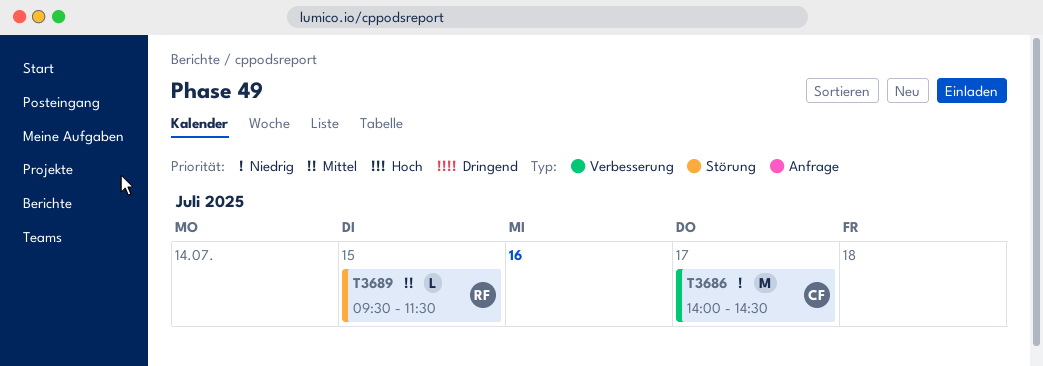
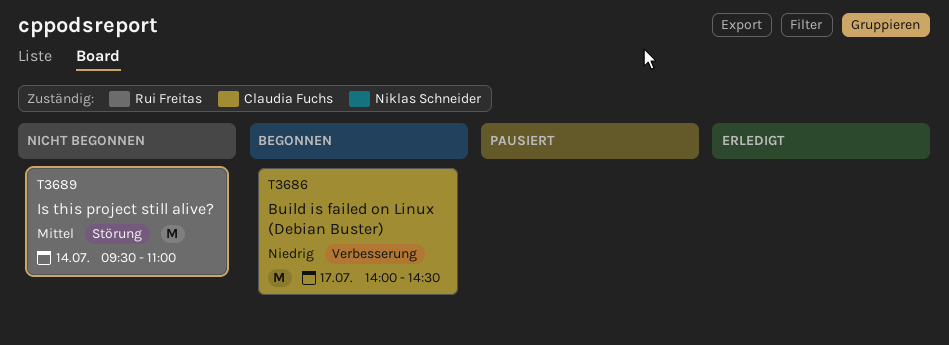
T3689, estimate: L -> M
T3689, day: Jul 15 -> Jul 14
T3689, ends: 11:30 -> 11:00

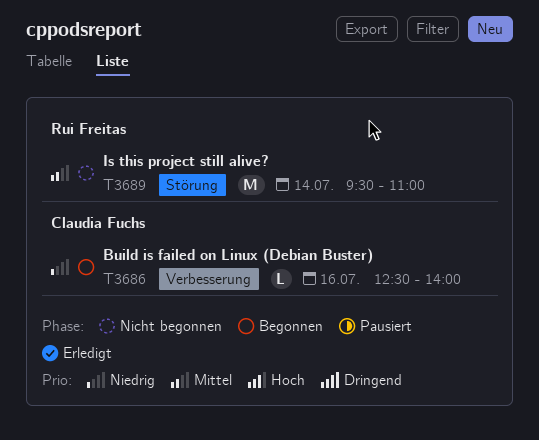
T3686, estimate: M -> L
T3686, day: Jul 17 -> Jul 16
T3686, begins: 14:00 -> 12:30
T3686, ends: 14:30 -> 14:00

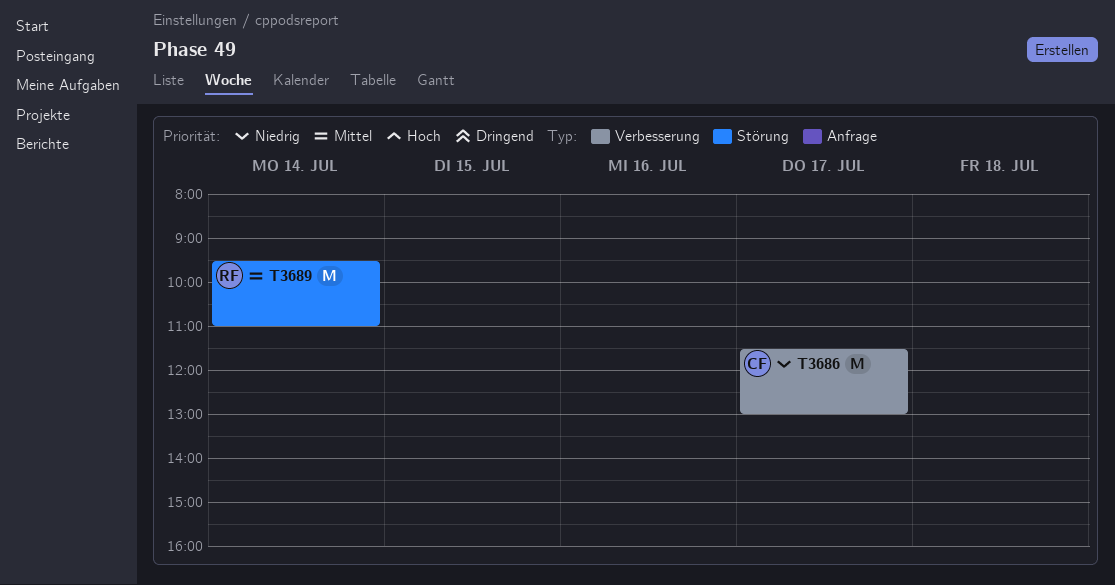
T3686, estimate: L -> M
T3686, day: Jul 16 -> Jul 17
T3686, begins: 12:30 -> 11:30
T3686, ends: 14:00 -> 13:00

